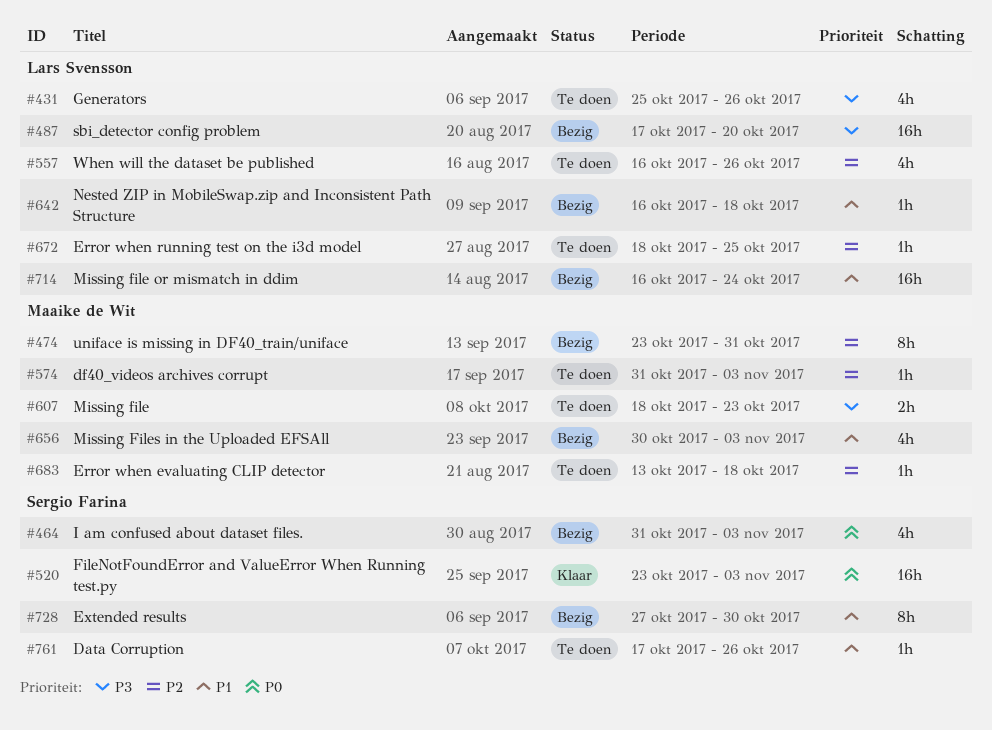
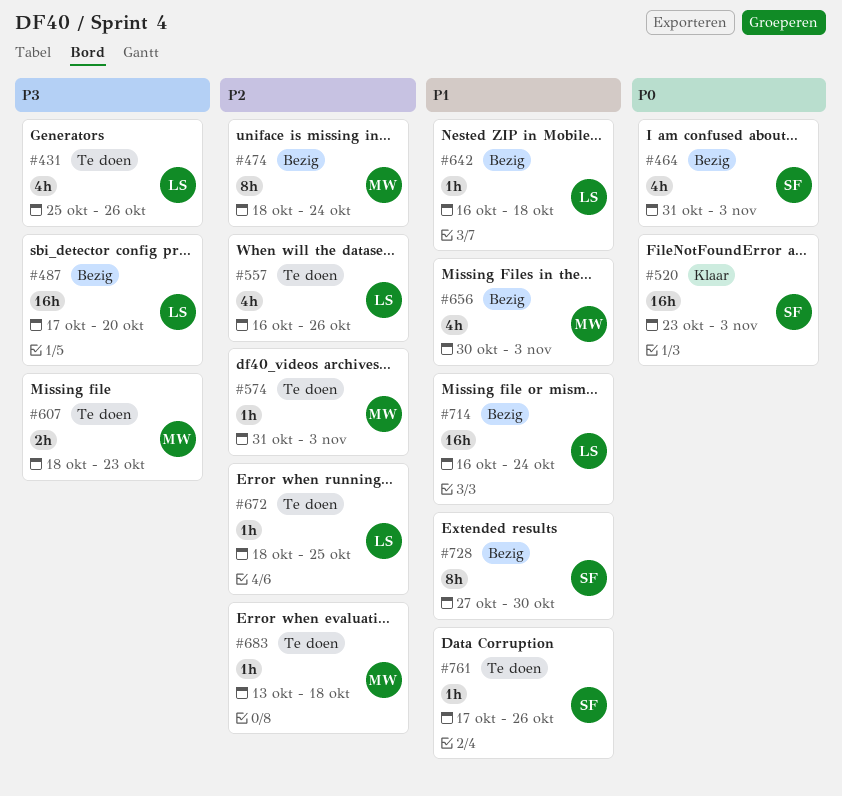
#474, start: Oct 23 -> Oct 18
#474, due: Oct 31 -> Oct 24

